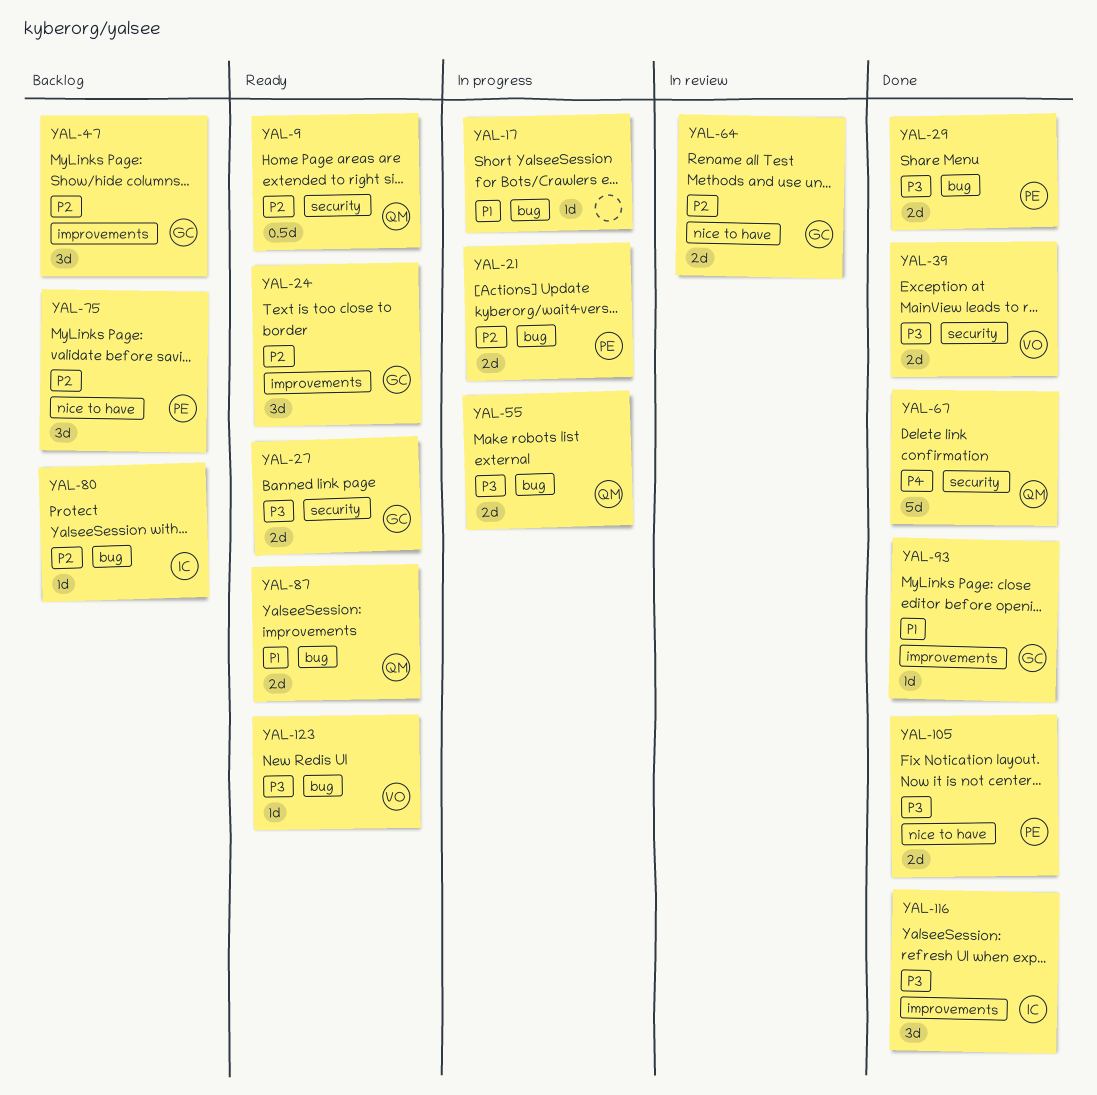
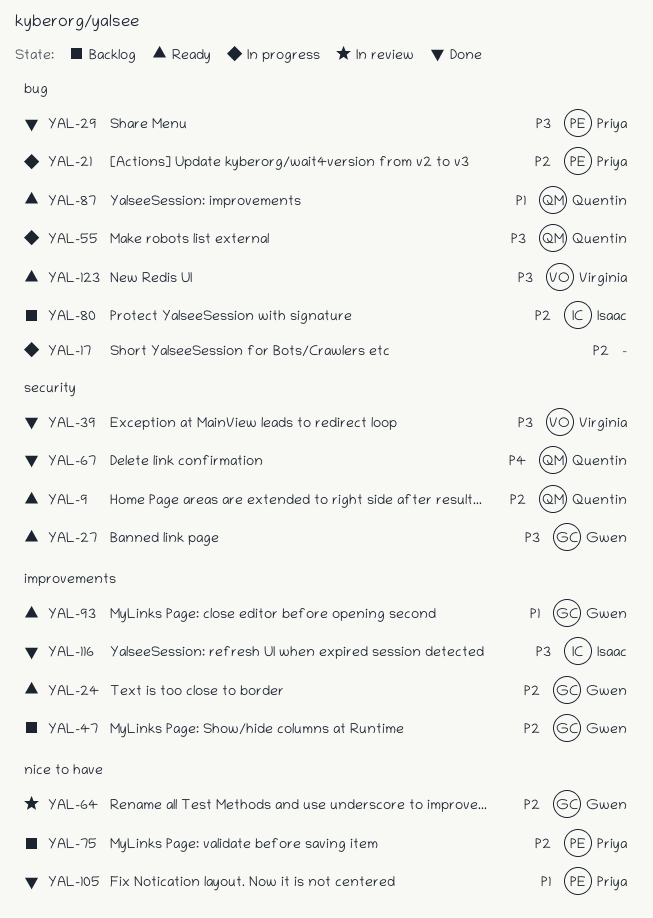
YAL-17, priority: P1 -> P2
YAL-93, status: Done -> Ready
YAL-105, priority: P3 -> P1

